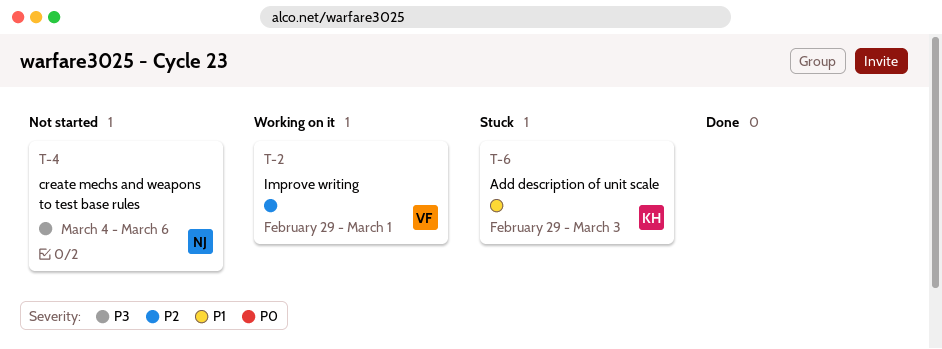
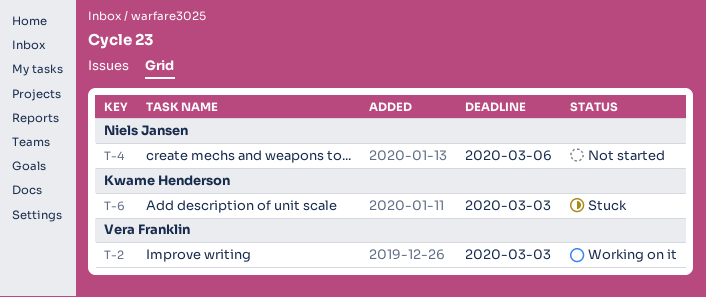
T-2, due: Mar 1 -> Mar 3

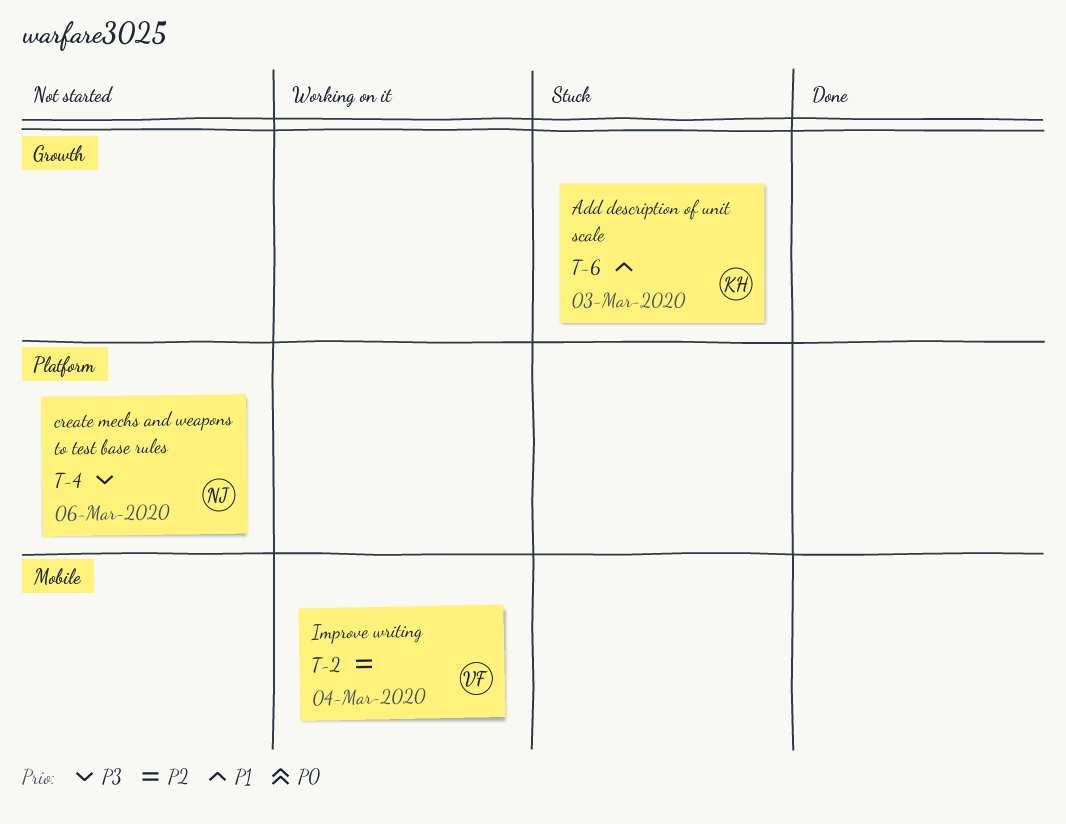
T-2, due: Mar 3 -> Mar 4

